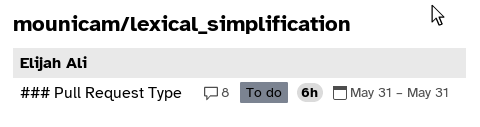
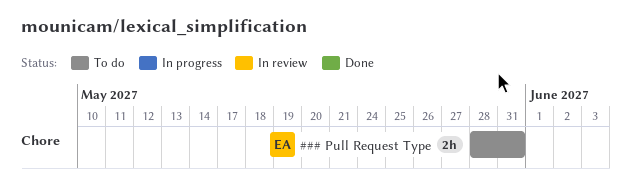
### Pull Request Type, estimate: 6h -> 2h
### Pull Request Type, start: May 31 -> May 28

